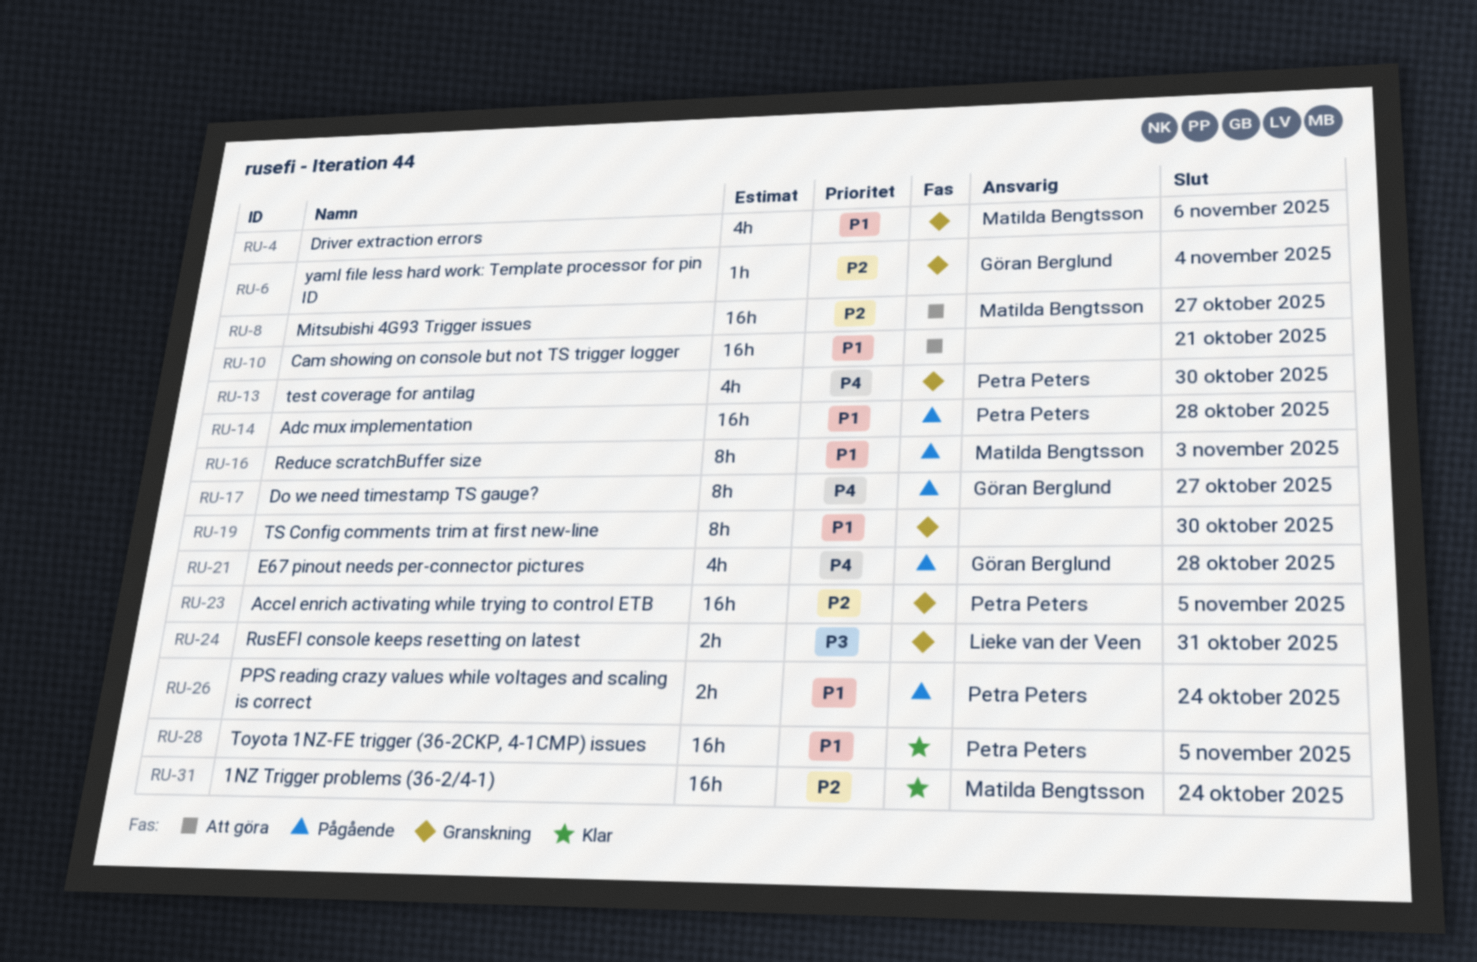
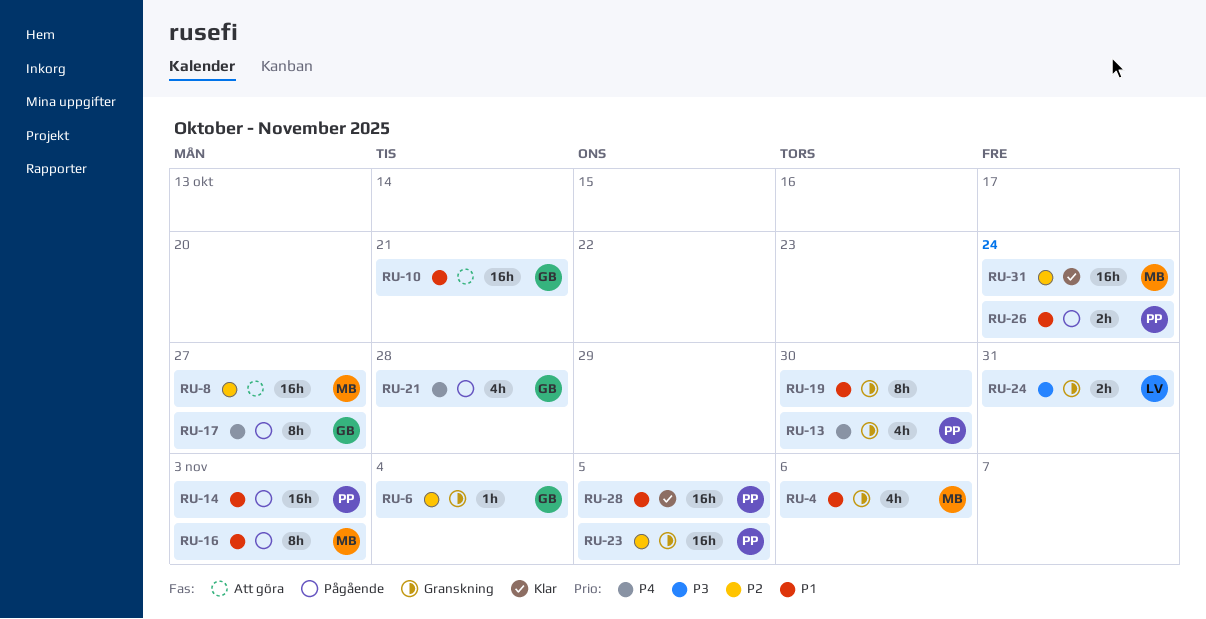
RU-10, owner: none -> Göran Berglund
RU-14, due: Oct 28 -> Nov 3

